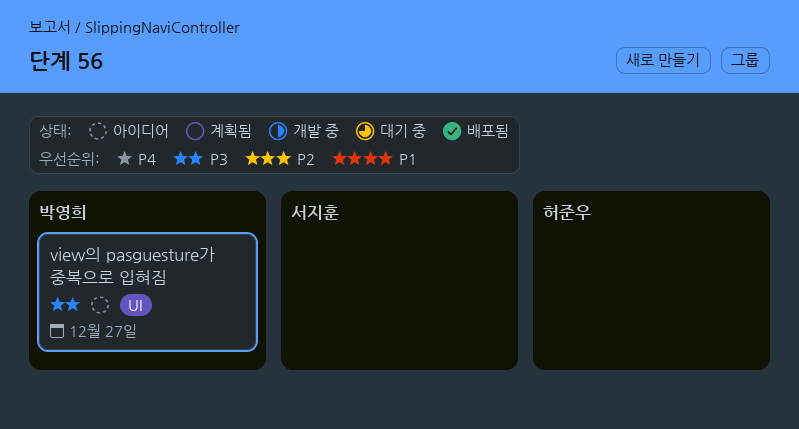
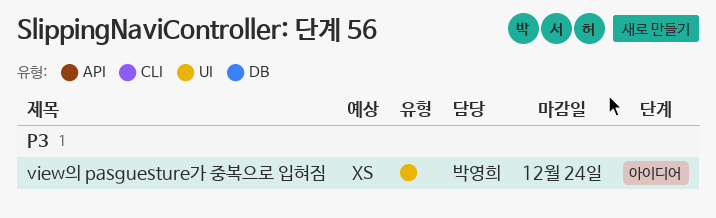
view의 pasguesture가 중복으로 입혀짐, due: Dec 27 -> Dec 24

